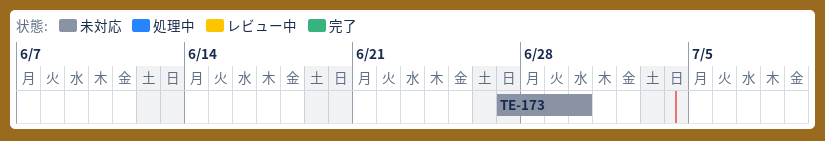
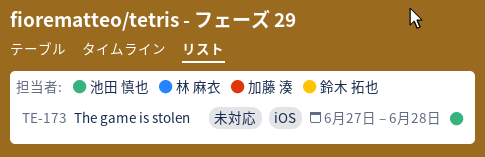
TE-173, due: Jun 30 -> Jun 28

